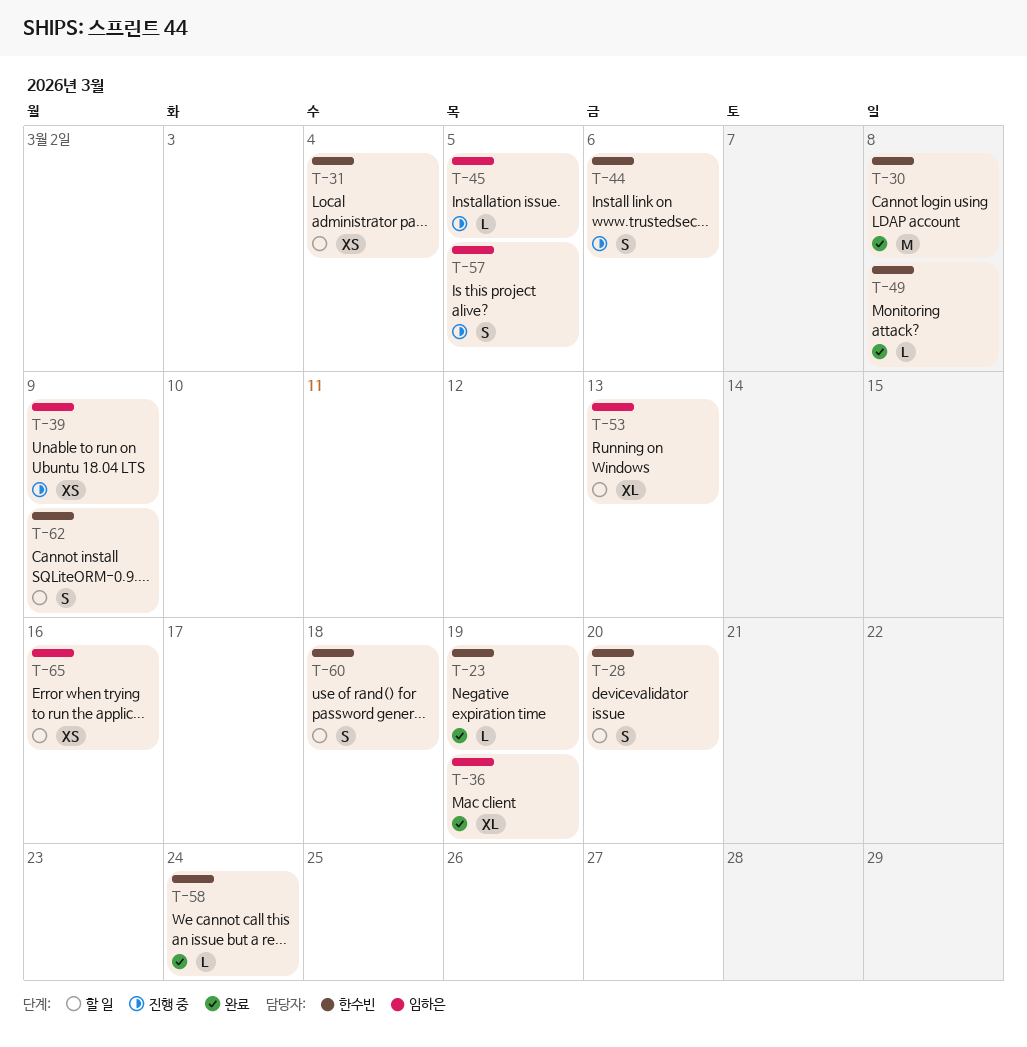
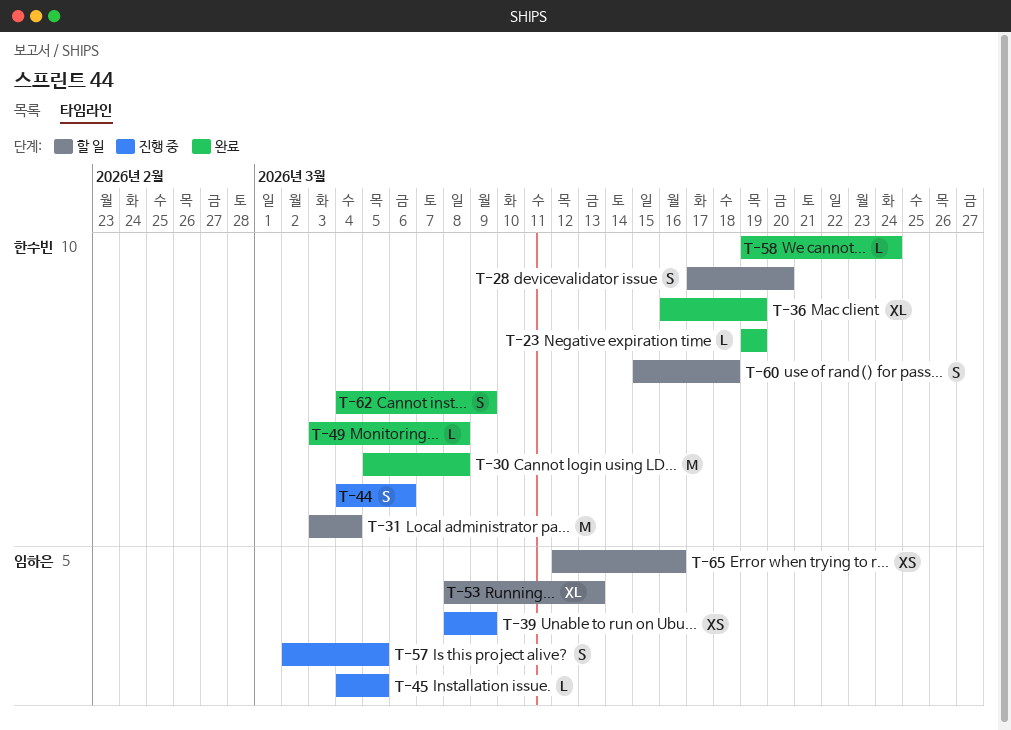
T-31, estimate: XS -> M
T-36, owner: 임하은 -> 한수빈
T-62, status: 할 일 -> 완료

